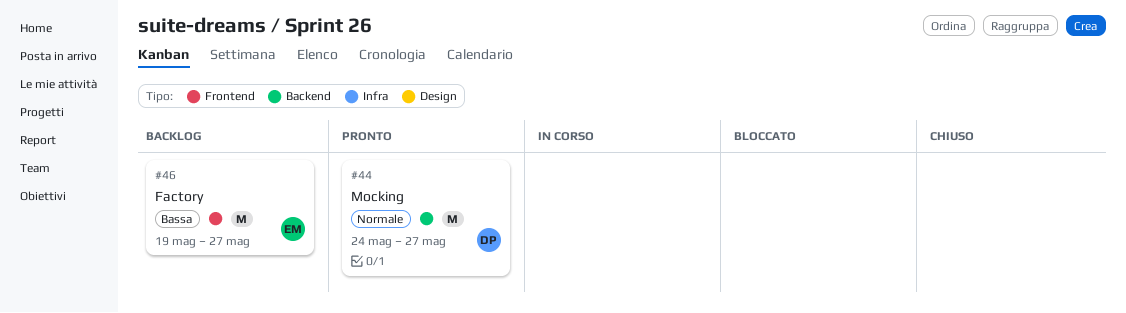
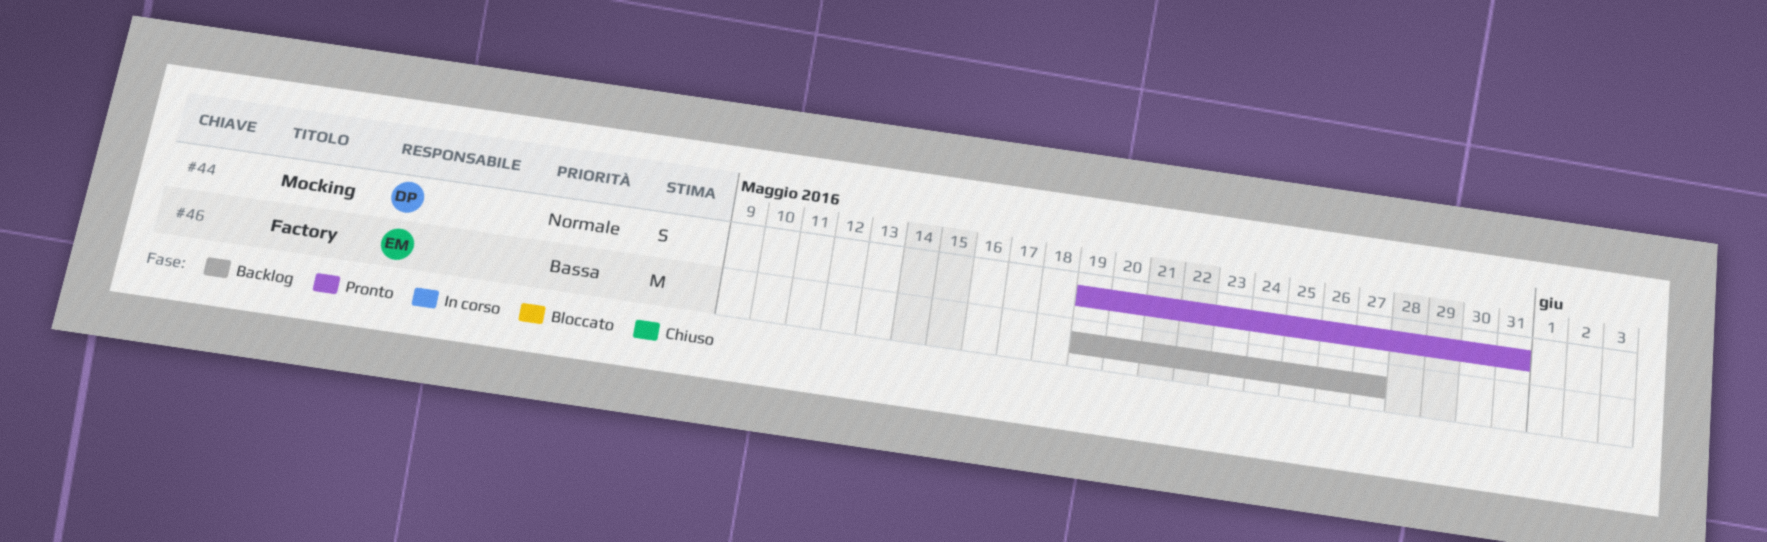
#44, estimate: M -> S
#44, start: May 24 -> May 19
#44, due: May 27 -> May 31

